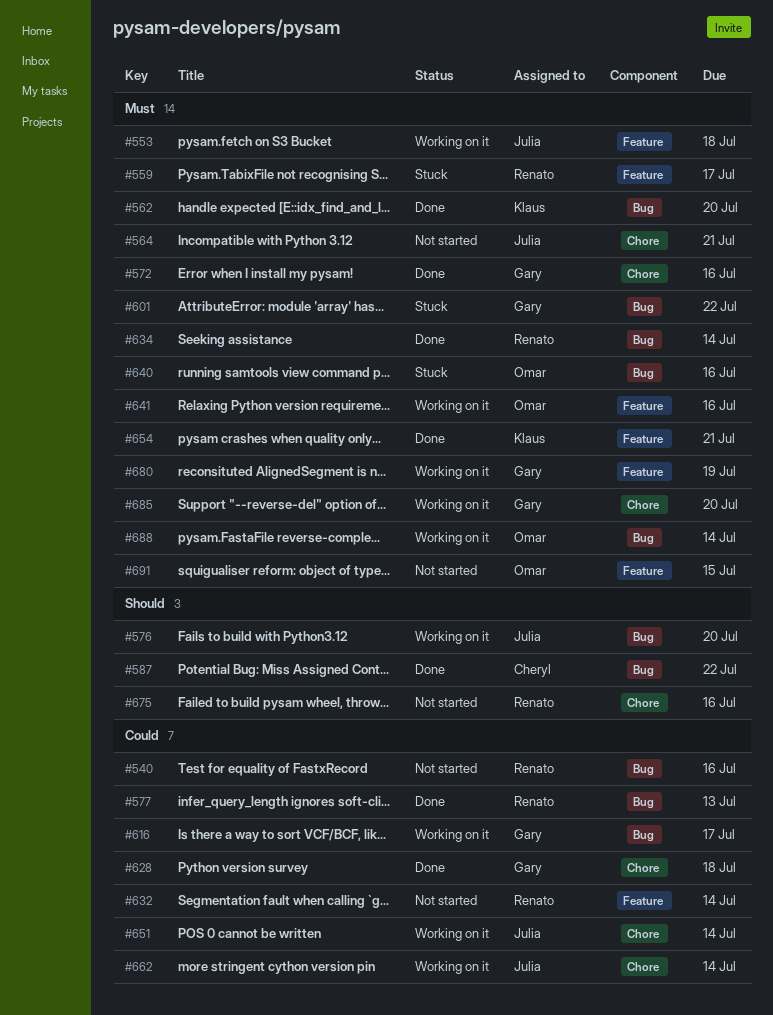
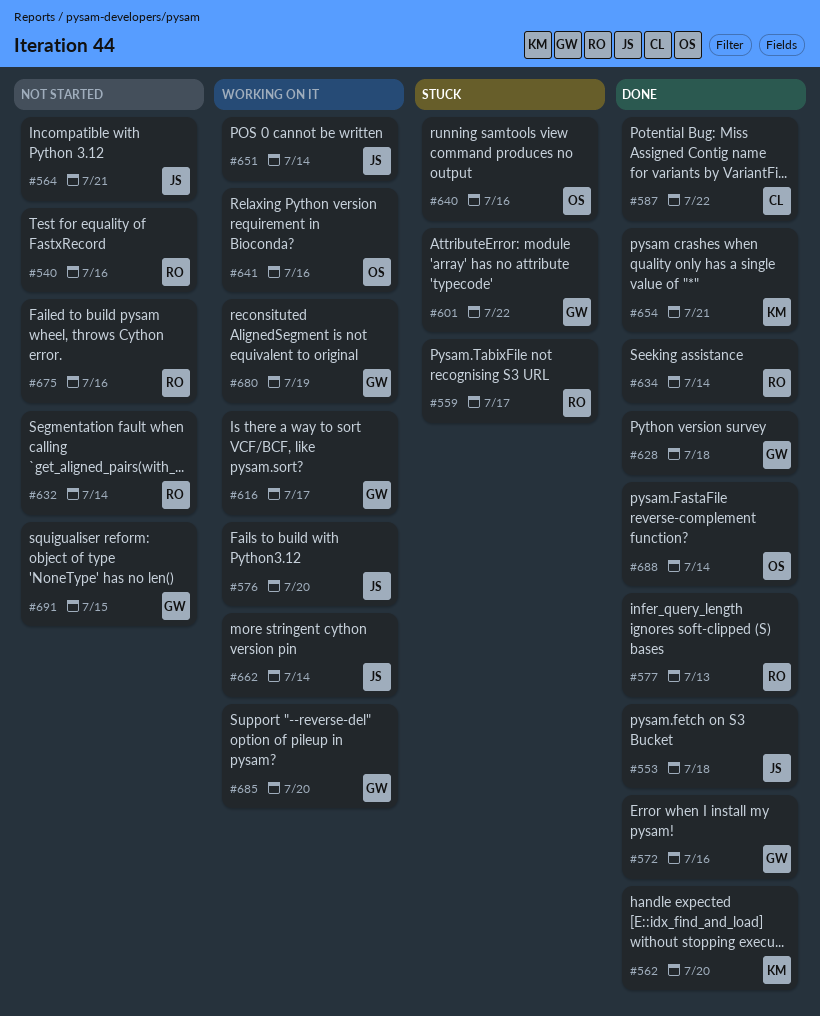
#553, status: Working on it -> Done
#688, status: Working on it -> Done
#691, owner: Omar -> Gary

